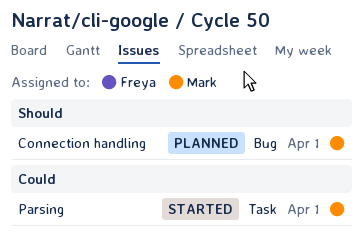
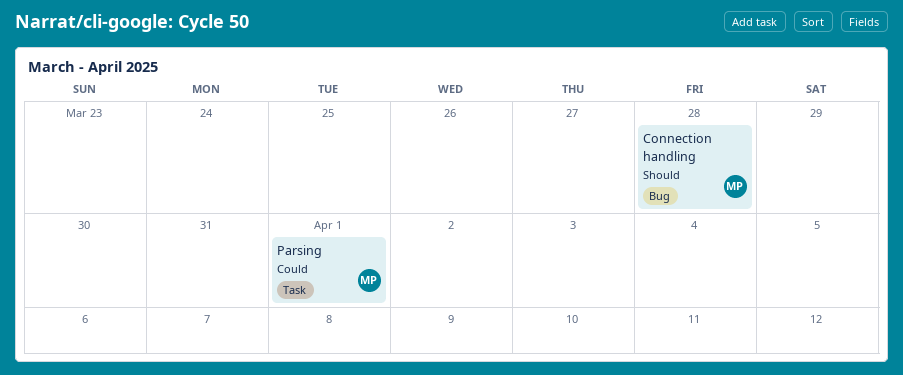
Connection handling, due: Apr 1 -> Mar 28

